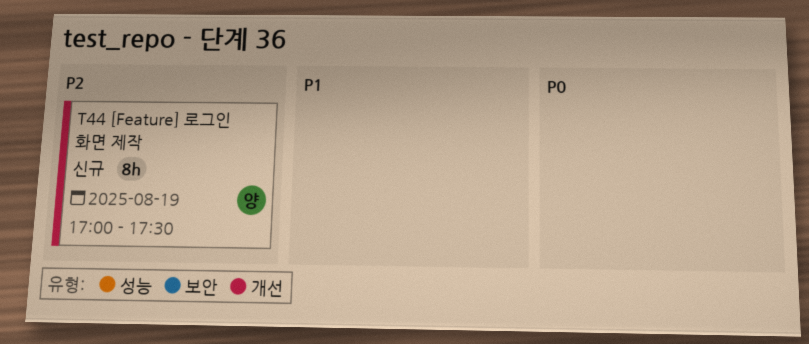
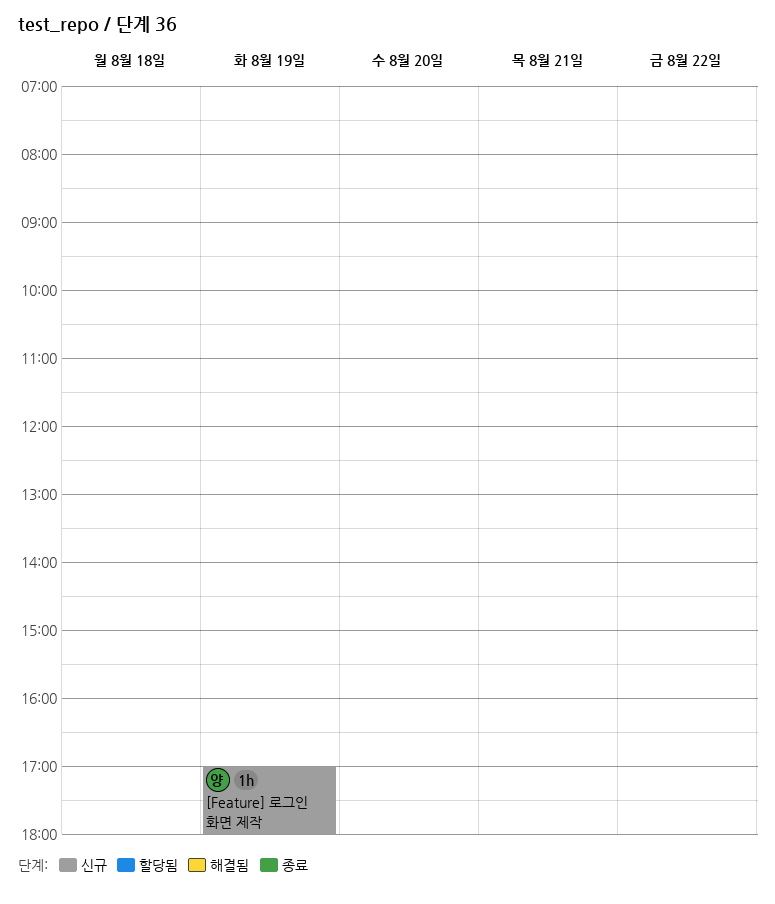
[Feature] 로그인 화면 제작, estimate: 8h -> 1h
[Feature] 로그인 화면 제작, ends: 17:30 -> 18:00

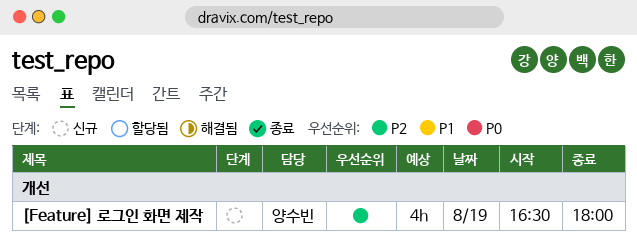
[Feature] 로그인 화면 제작, estimate: 1h -> 4h
[Feature] 로그인 화면 제작, begins: 17:00 -> 16:30

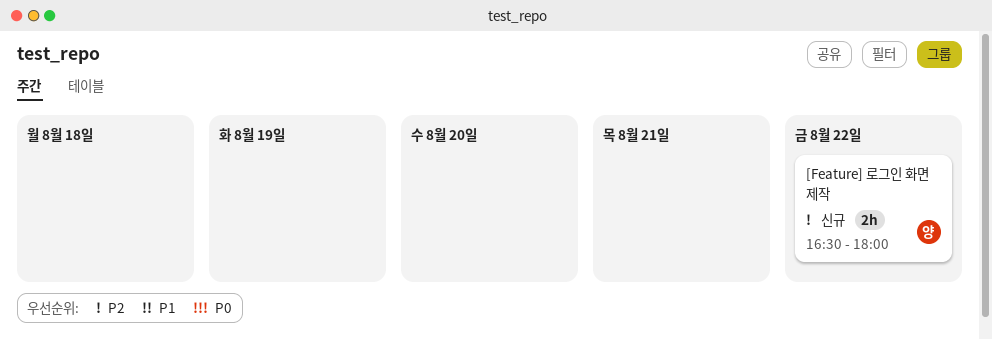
[Feature] 로그인 화면 제작, estimate: 4h -> 2h
[Feature] 로그인 화면 제작, day: Aug 19 -> Aug 22

